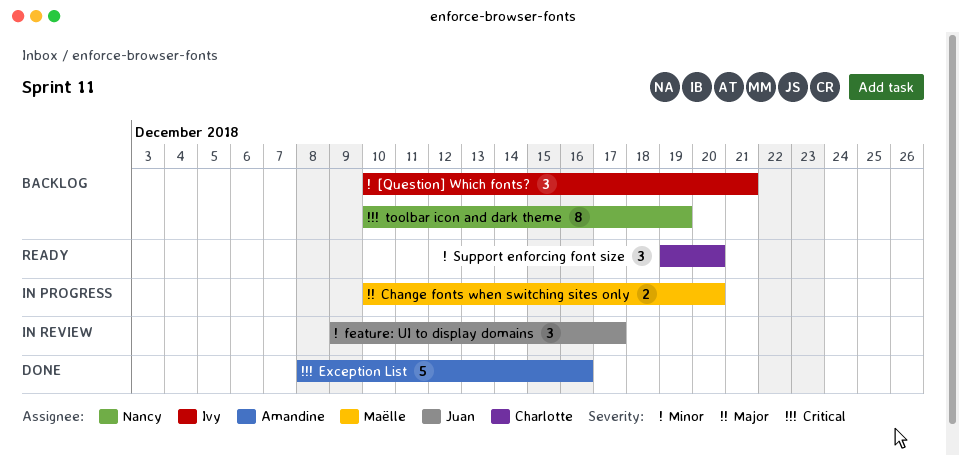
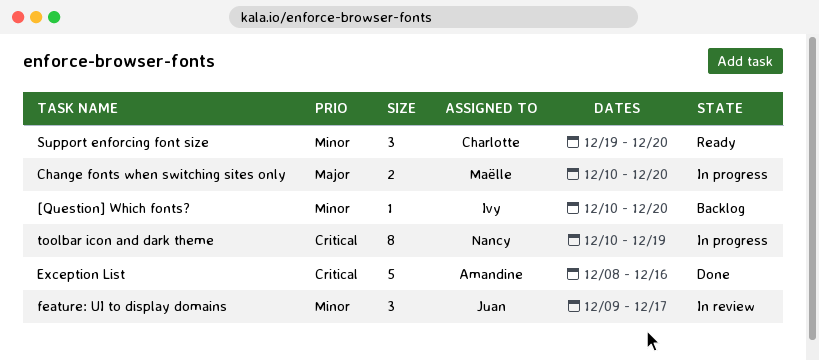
[Question] Which fonts?, estimate: 3 -> 1
[Question] Which fonts?, due: Dec 21 -> Dec 20
toolbar icon and dark theme, status: Backlog -> In progress

